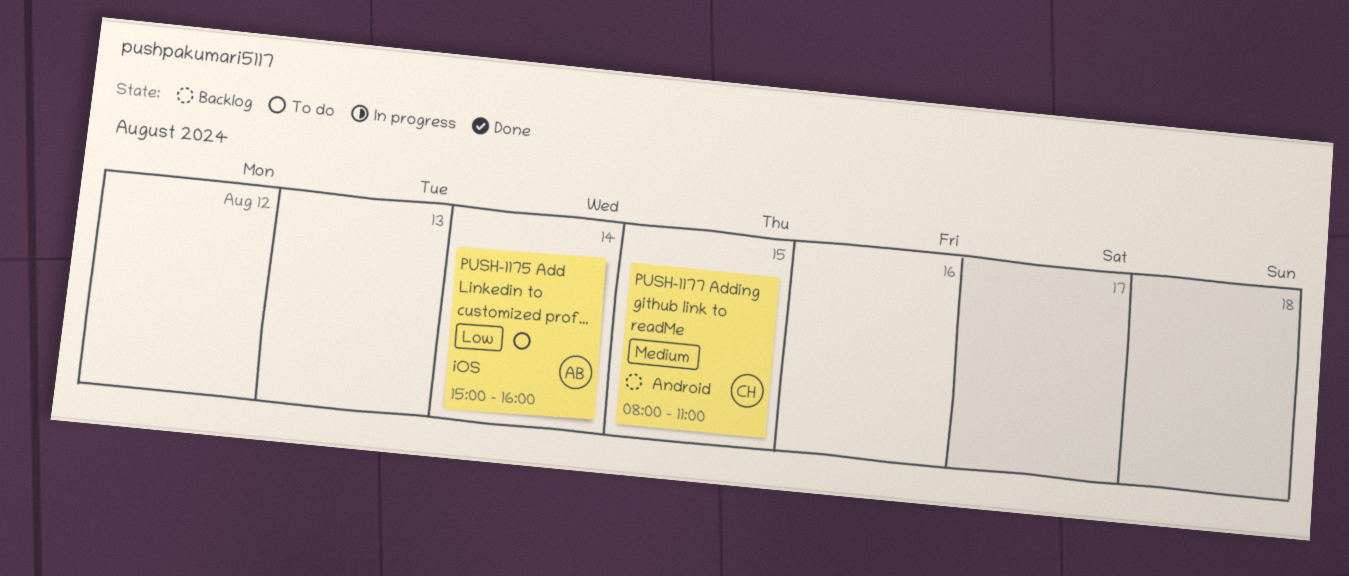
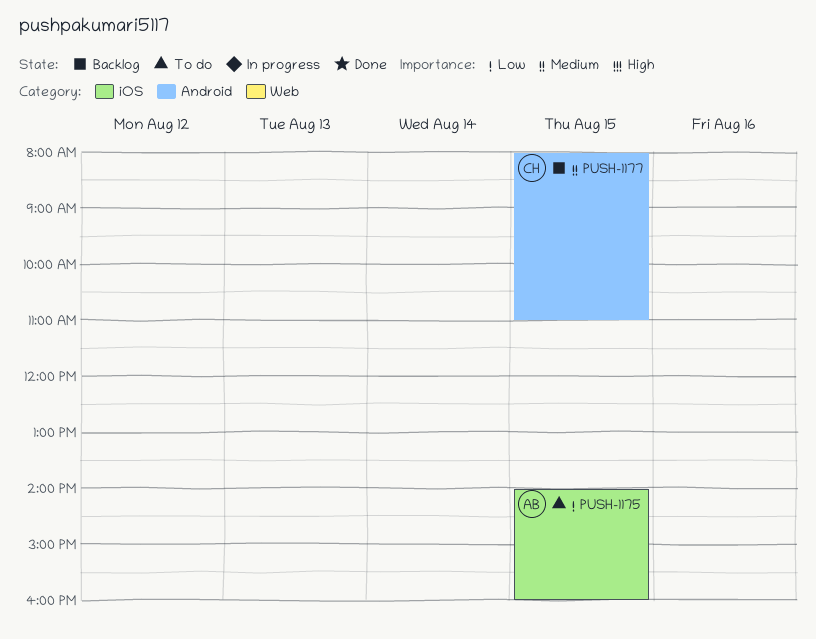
PUSH-1175, day: Aug 14 -> Aug 15
PUSH-1175, begins: 15:00 -> 14:00

